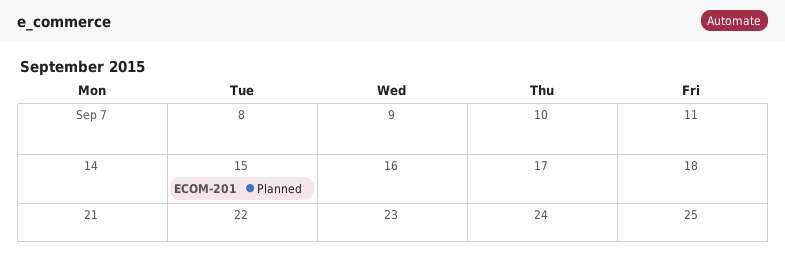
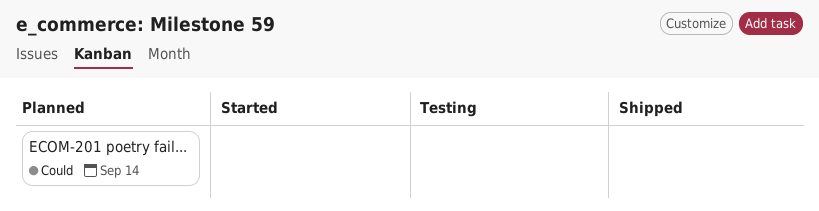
ECOM-201, due: Sep 15 -> Sep 14

